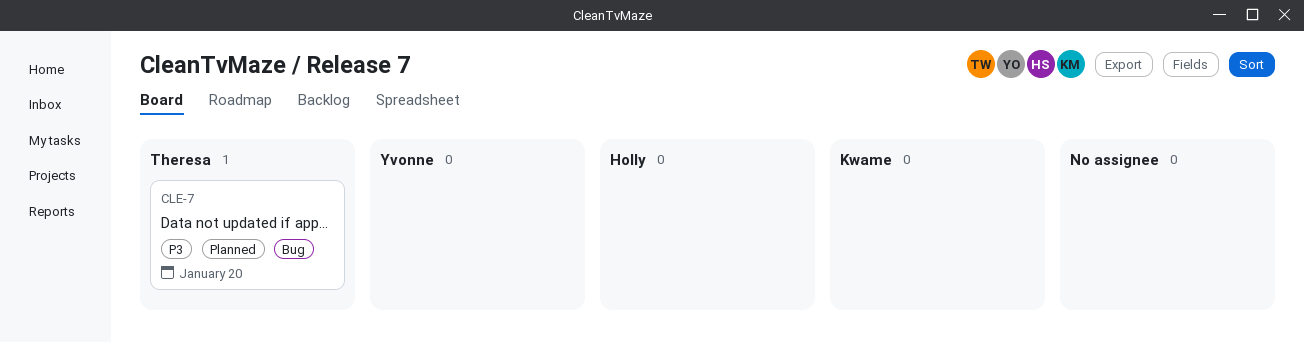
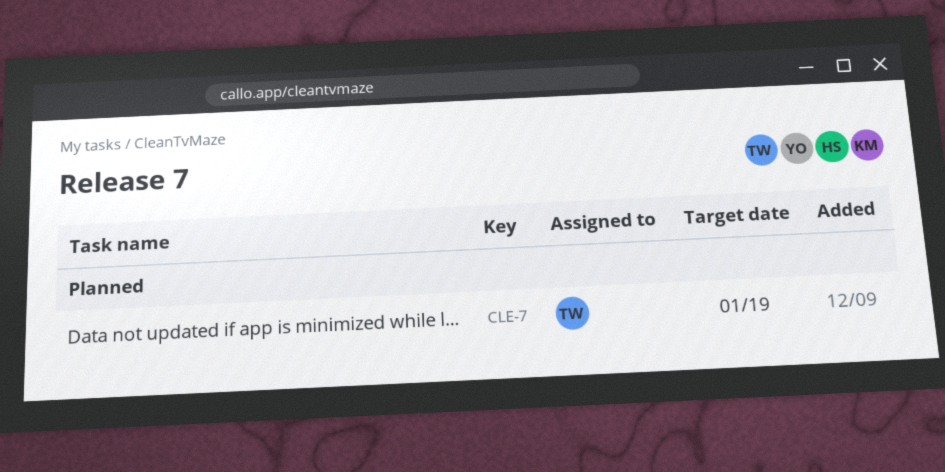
CLE-7, due: Jan 20 -> Jan 19

